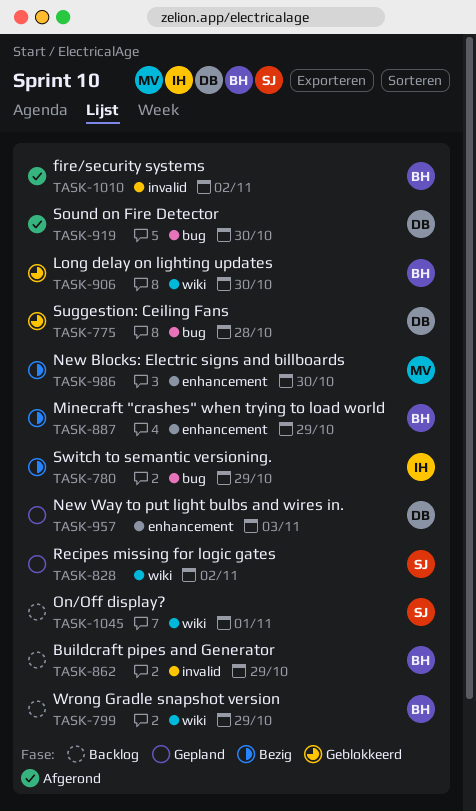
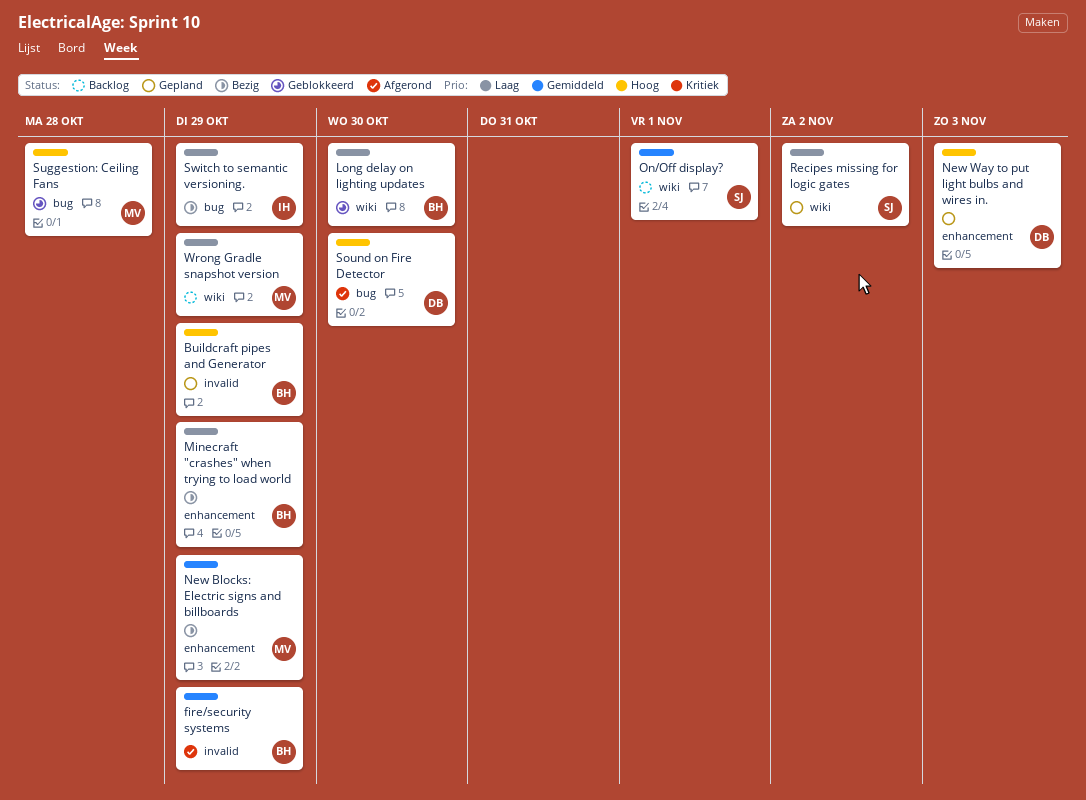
Buildcraft pipes and Generator, status: Backlog -> Gepland
fire/security systems, due: Nov 2 -> Oct 29
New Blocks: Electric signs and billboards, due: Oct 30 -> Oct 29
Suggestion: Ceiling Fans, owner: DB -> MV
Wrong Gradle snapshot version, owner: BH -> MV

